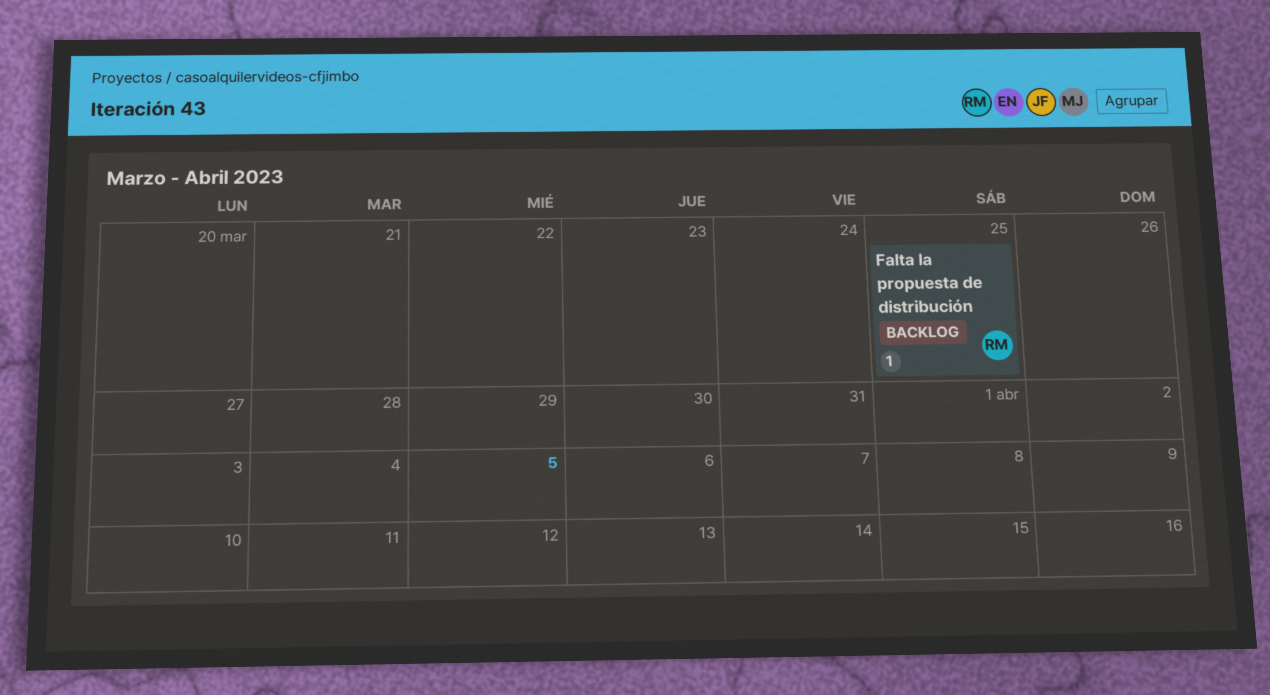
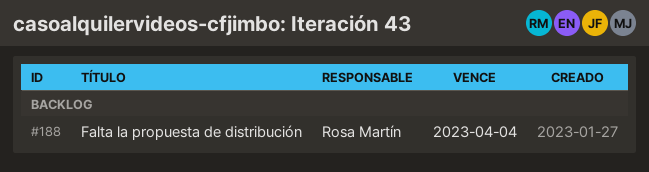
Falta la propuesta de distribución, due: Mar 25 -> Apr 4

